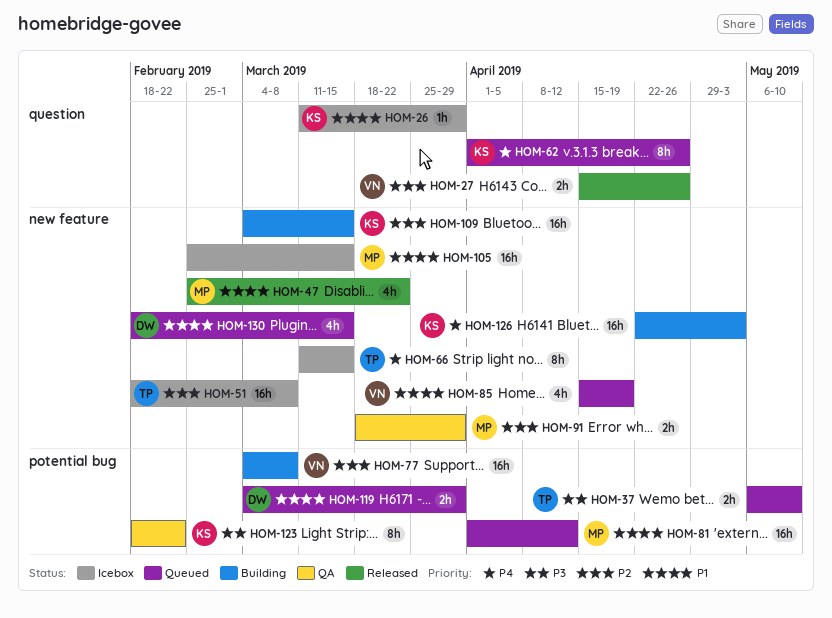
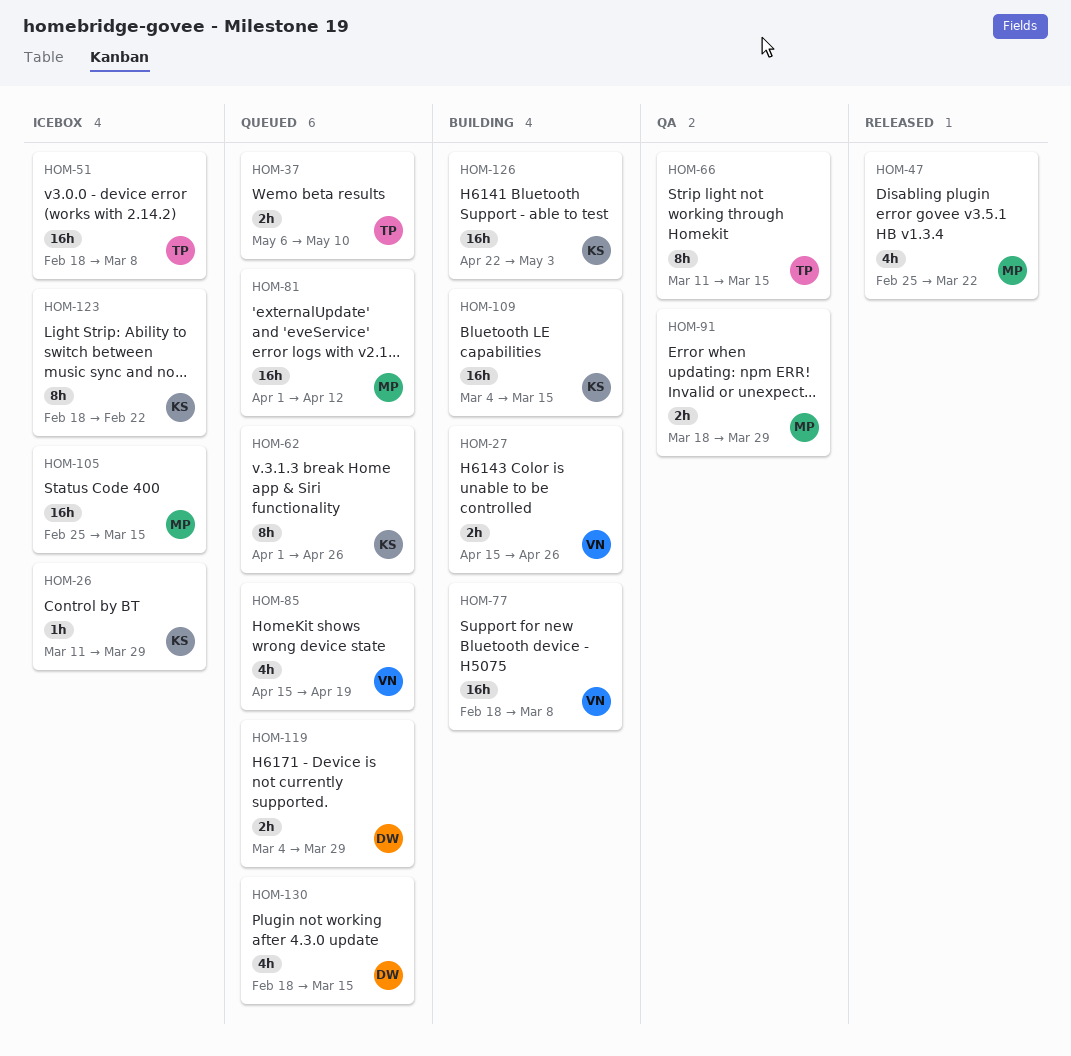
HOM-27, status: Released -> Building
HOM-66, status: Icebox -> QA
HOM-77, start: Mar 4 -> Feb 18
HOM-123, status: QA -> Icebox

